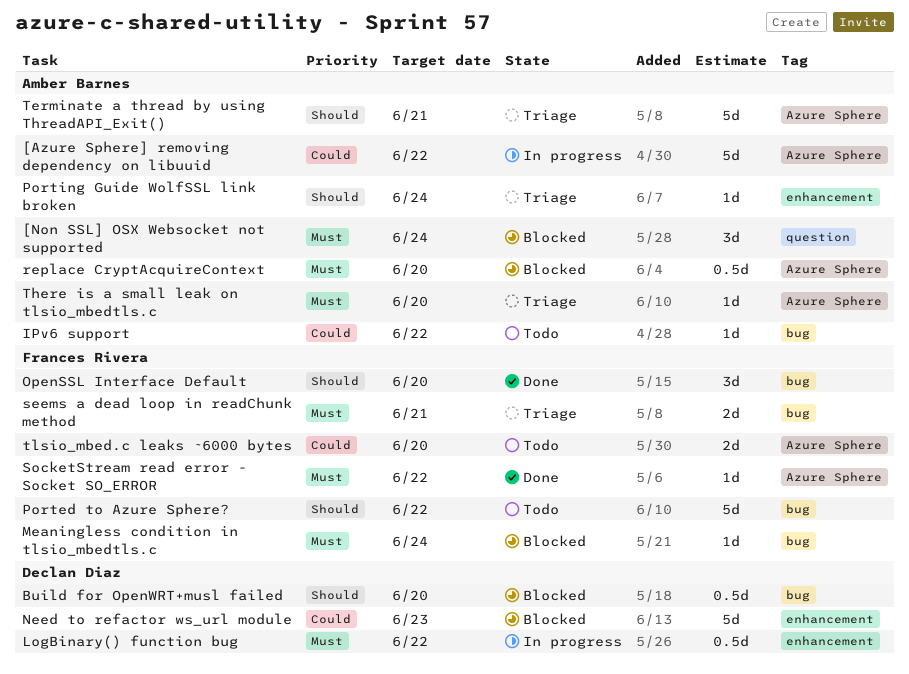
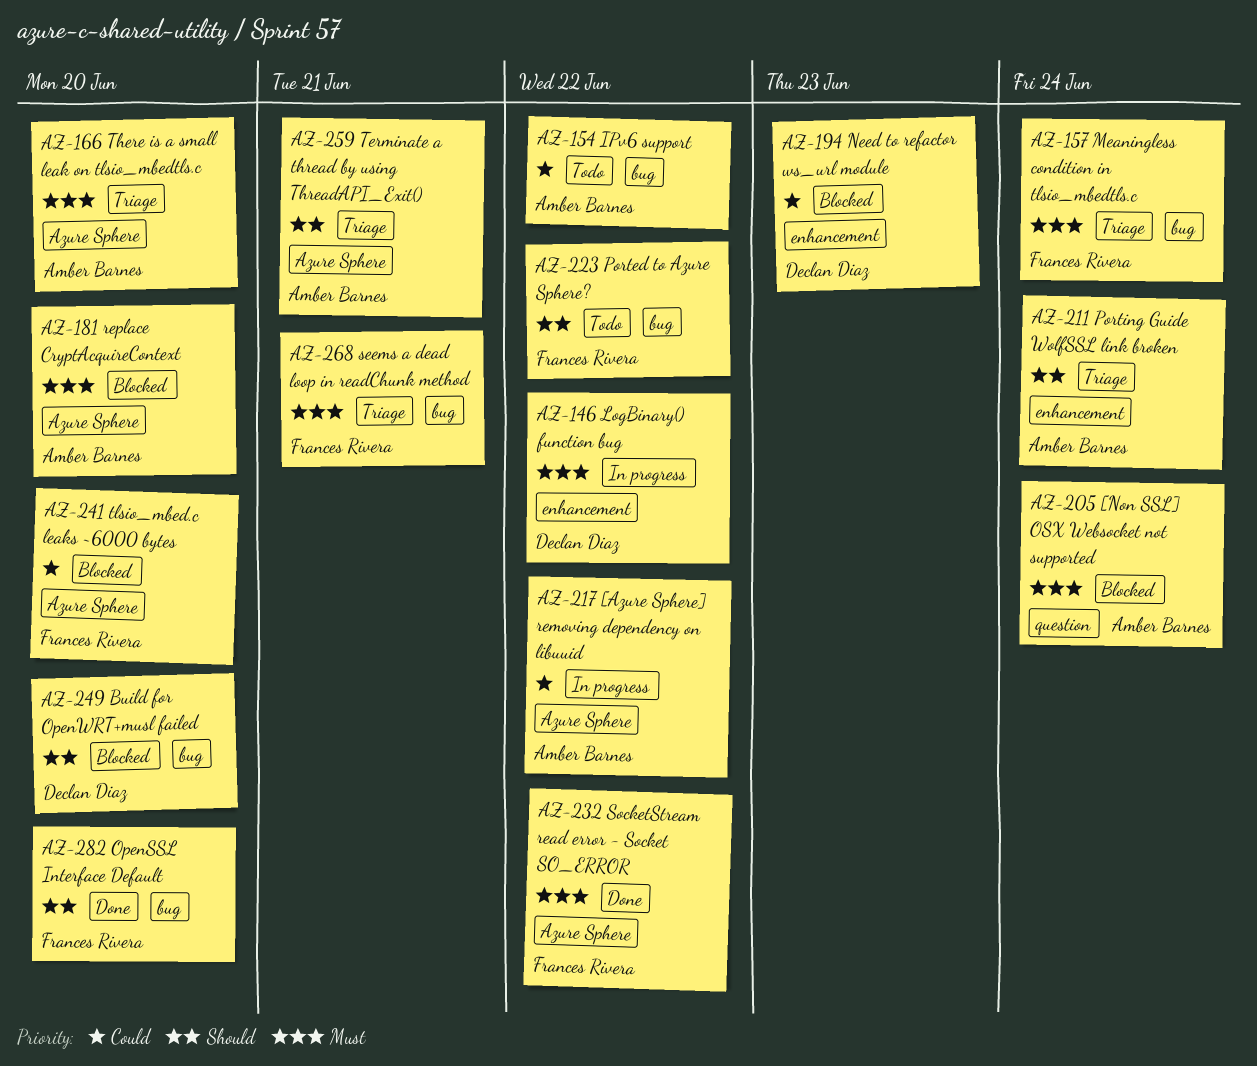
Meaningless condition in tlsio_mbedtls.c, status: Blocked -> Triage
tlsio_mbed.c leaks ~6000 bytes, status: Todo -> Blocked

